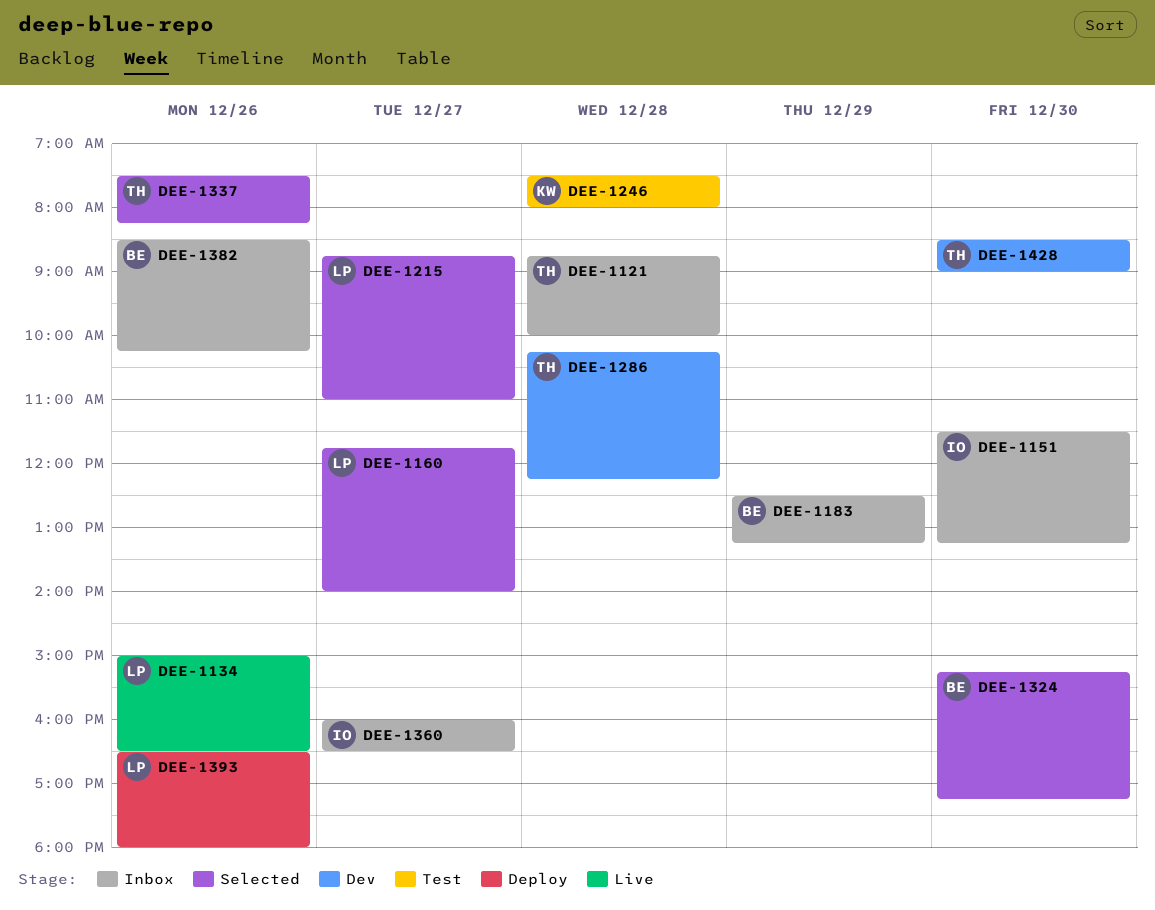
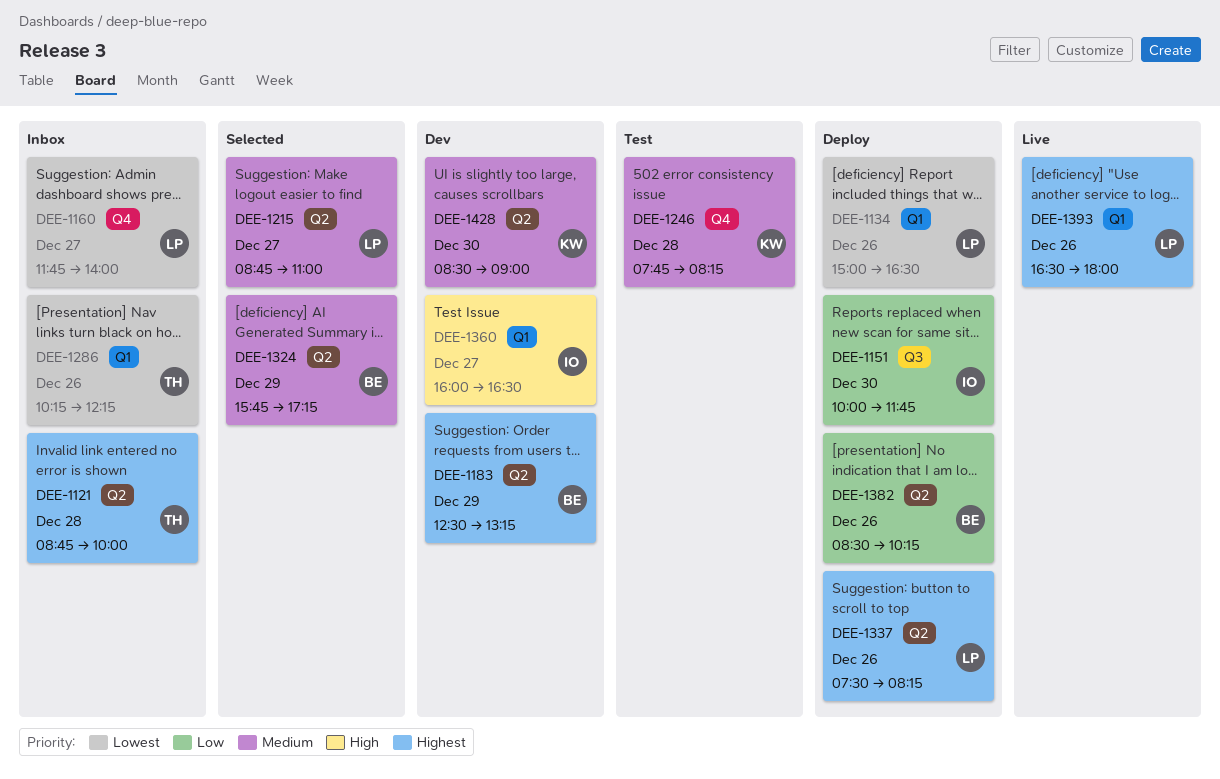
DEE-1134, status: Live -> Deploy
DEE-1151, status: Inbox -> Deploy
DEE-1151, begins: 11:30 -> 10:00
DEE-1151, ends: 13:15 -> 11:45
DEE-1160, status: Selected -> Inbox
DEE-1183, status: Inbox -> Dev
DEE-1246, begins: 07:30 -> 07:45
DEE-1246, ends: 08:00 -> 08:15
DEE-1286, status: Dev -> Inbox
DEE-1286, day: Dec 28 -> Dec 26
DEE-1324, day: Dec 30 -> Dec 29
DEE-1324, begins: 15:15 -> 15:45
DEE-1337, status: Selected -> Deploy
DEE-1337, owner: TH -> LP
DEE-1360, status: Inbox -> Dev
DEE-1382, status: Inbox -> Deploy
DEE-1393, status: Deploy -> Live
DEE-1428, owner: TH -> KW

